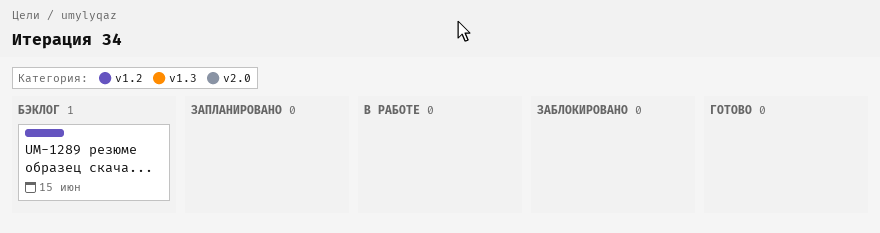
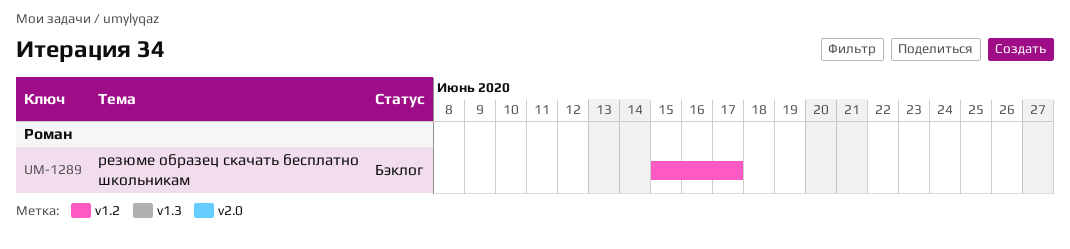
UM-1289, due: Jun 15 -> Jun 17

